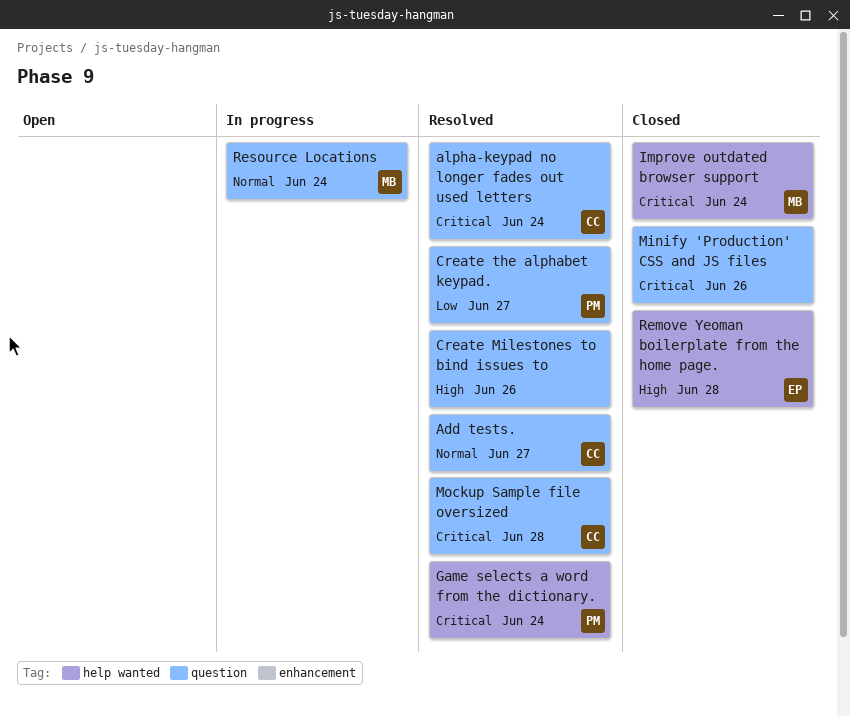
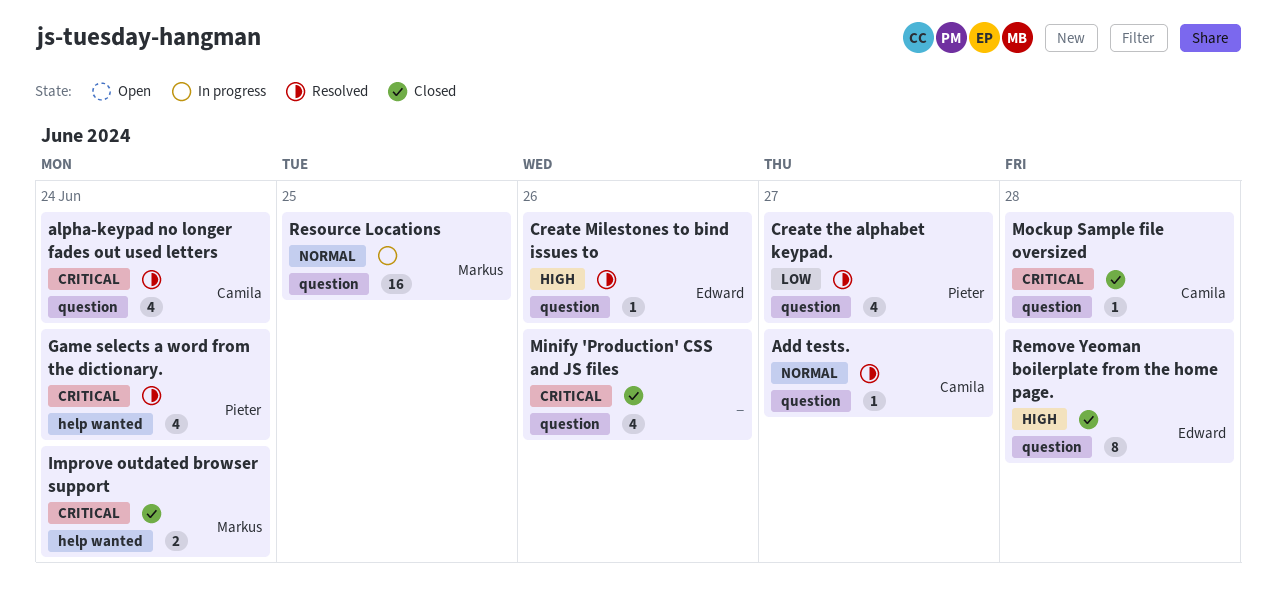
Create Milestones to bind issues to, owner: none -> Edward
Mockup Sample file oversized, status: Resolved -> Closed
Remove Yeoman boilerplate from the home page., label: help wanted -> question
Resource Locations, due: Jun 24 -> Jun 25

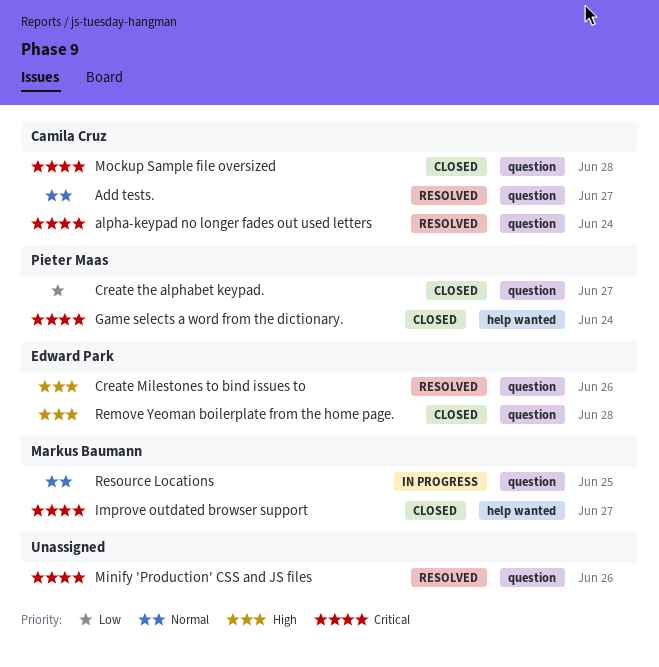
Create the alphabet keypad., status: Resolved -> Closed
Game selects a word from the dictionary., status: Resolved -> Closed
Improve outdated browser support, due: Jun 24 -> Jun 27
Minify 'Production' CSS and JS files, status: Closed -> Resolved

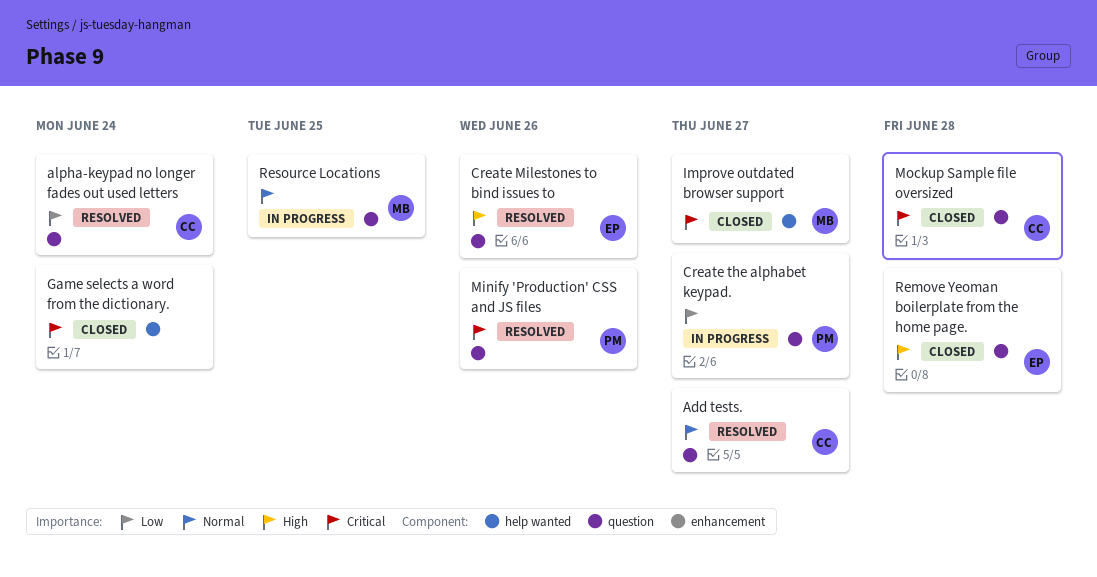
alpha-keypad no longer fades out used letters, priority: Critical -> Low
Create the alphabet keypad., status: Closed -> In progress
Game selects a word from the dictionary., owner: Pieter Maas -> none
Minify 'Production' CSS and JS files, owner: none -> Pieter Maas

